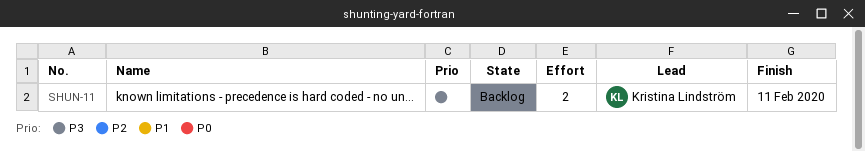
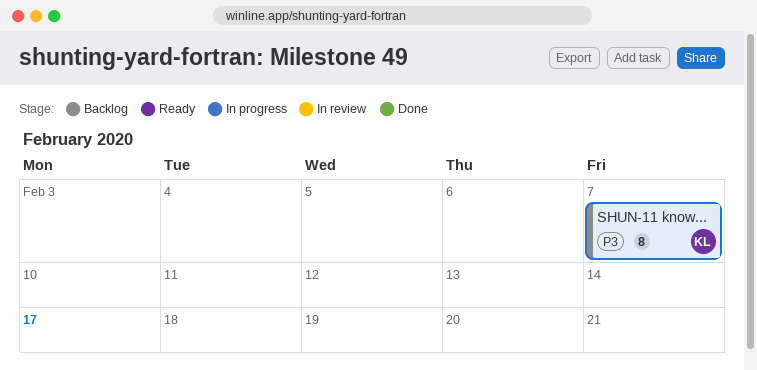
SHUN-11, estimate: 2 -> 8
SHUN-11, due: Feb 11 -> Feb 7

